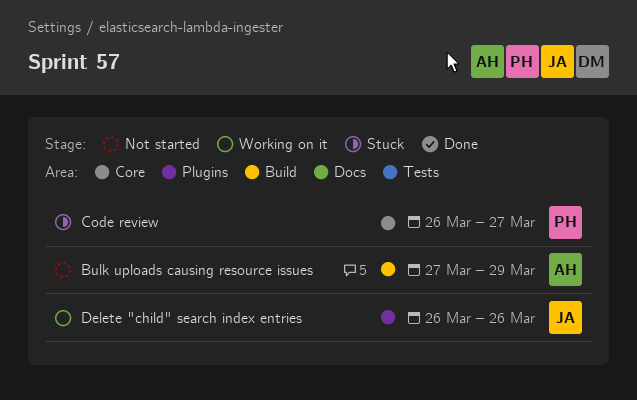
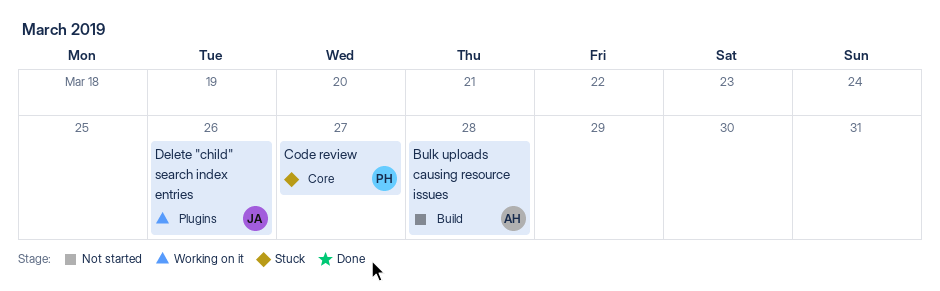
Bulk uploads causing resource issues, due: Mar 29 -> Mar 28

